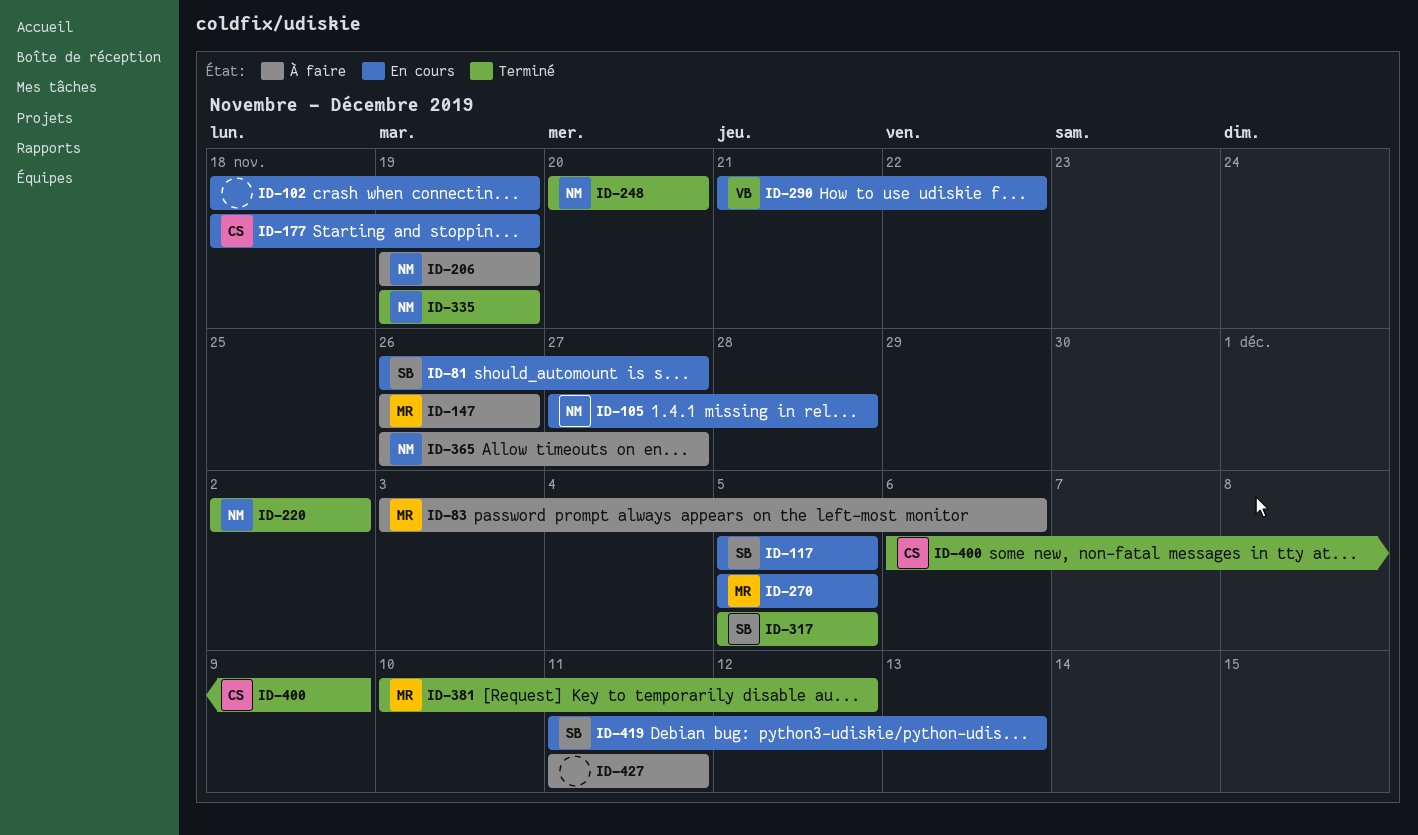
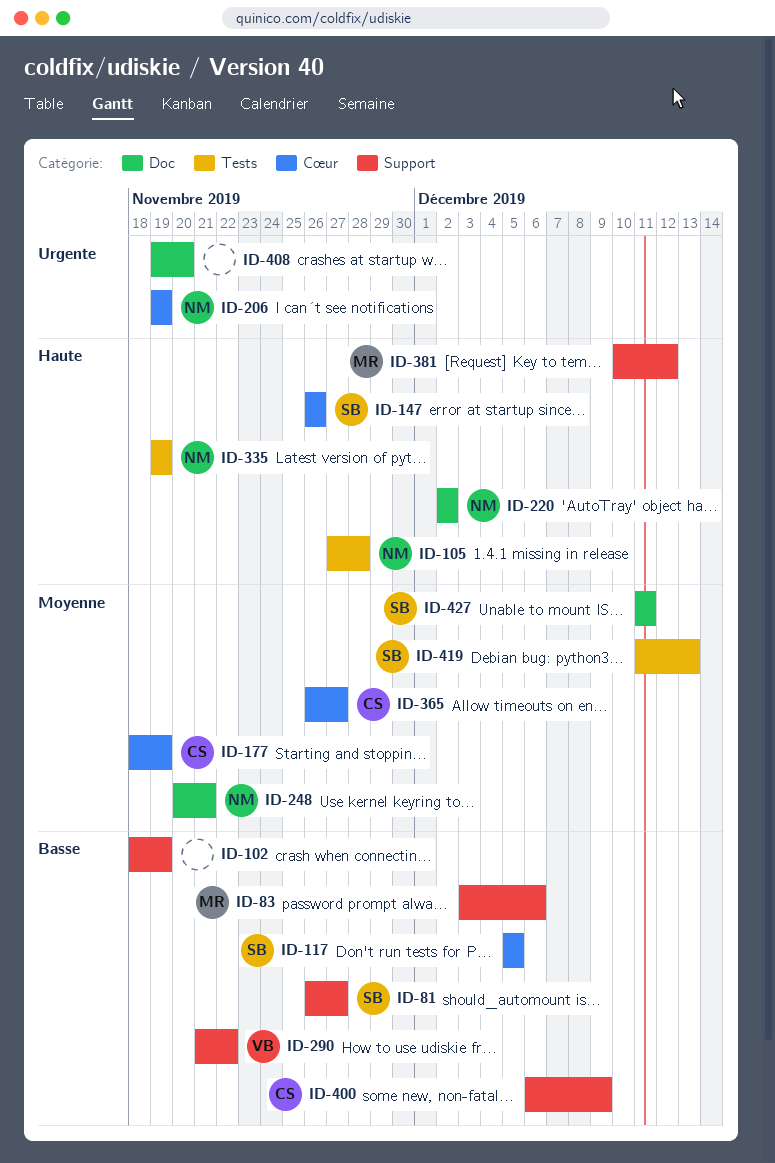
ID-147, owner: MR -> SB
ID-248, due: Nov 20 -> Nov 21
ID-270: present -> none
ID-317: present -> none
ID-365, owner: NM -> CS
ID-408: none -> present
ID-427, owner: none -> SB

